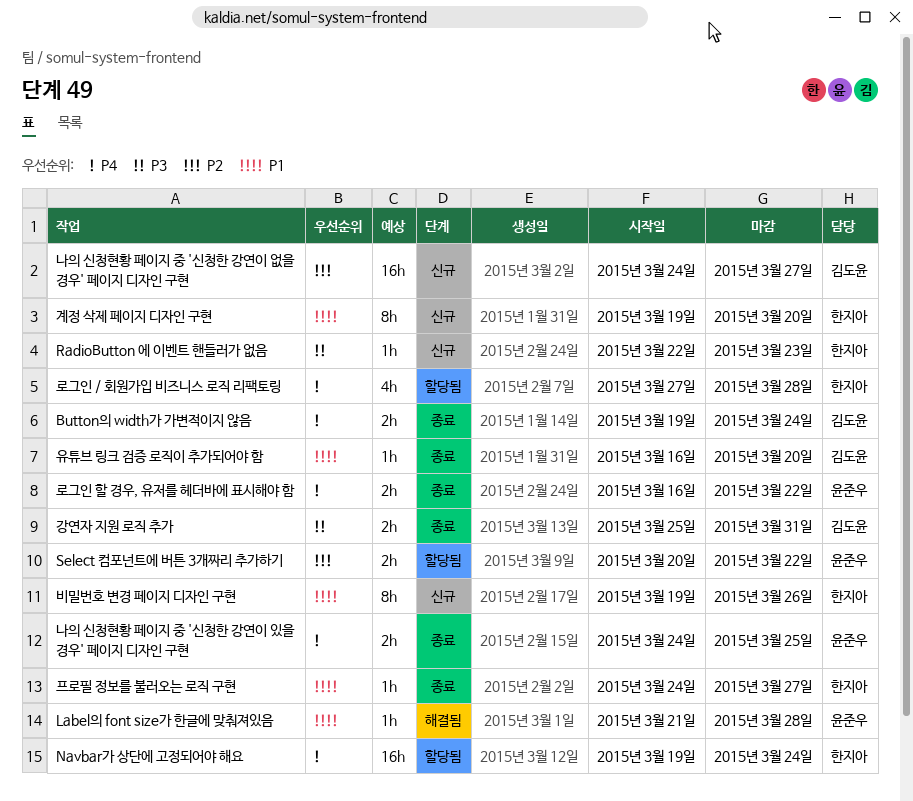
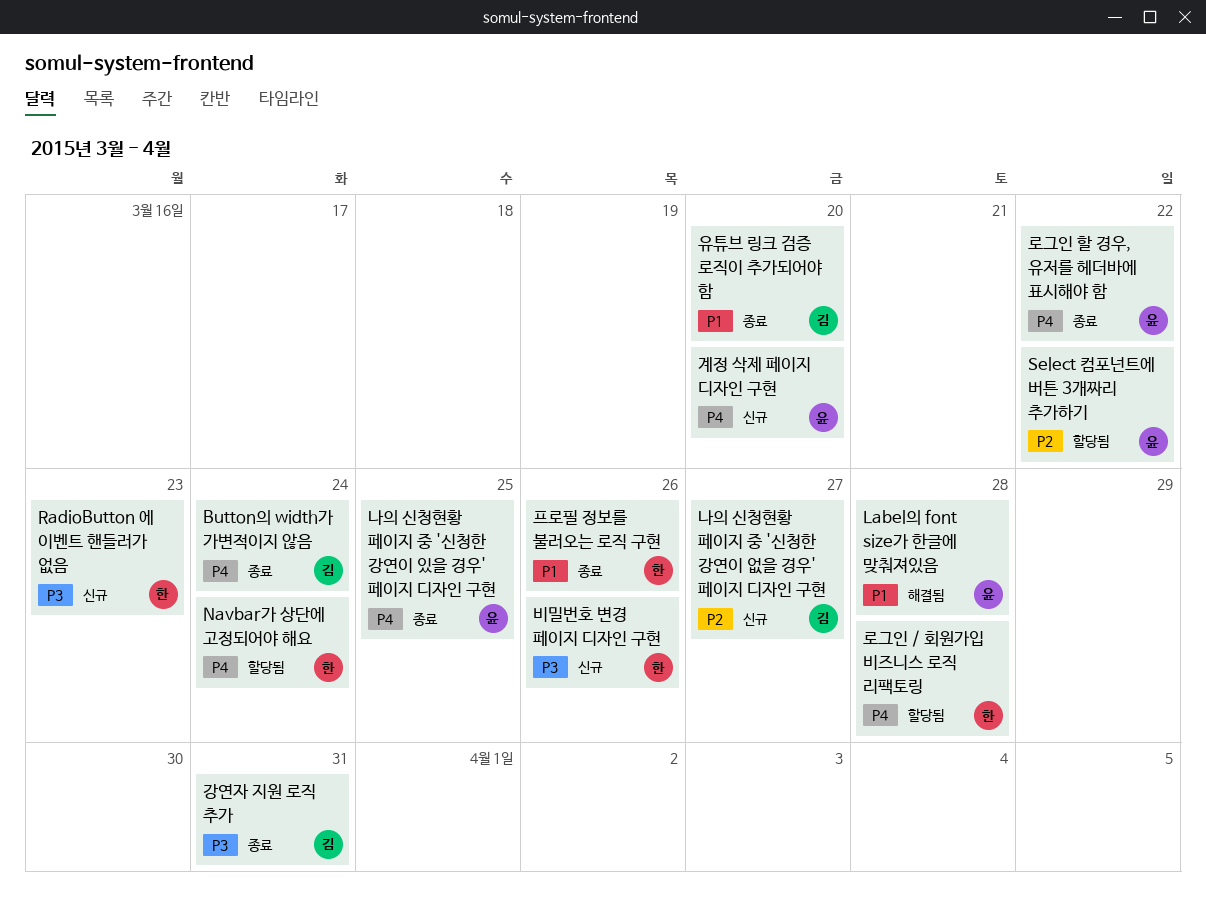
계정 삭제 페이지 디자인 구현, owner: 한지아 -> 윤준우
계정 삭제 페이지 디자인 구현, priority: P1 -> P4
비밀번호 변경 페이지 디자인 구현, priority: P1 -> P3
프로필 정보를 불러오는 로직 구현, due: Mar 27 -> Mar 26

